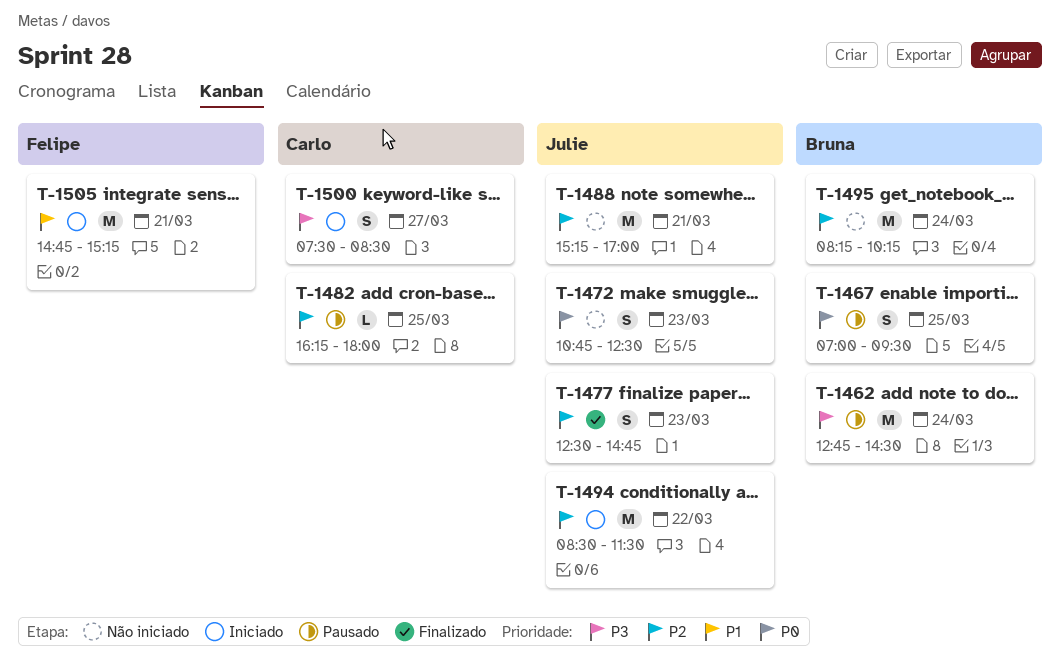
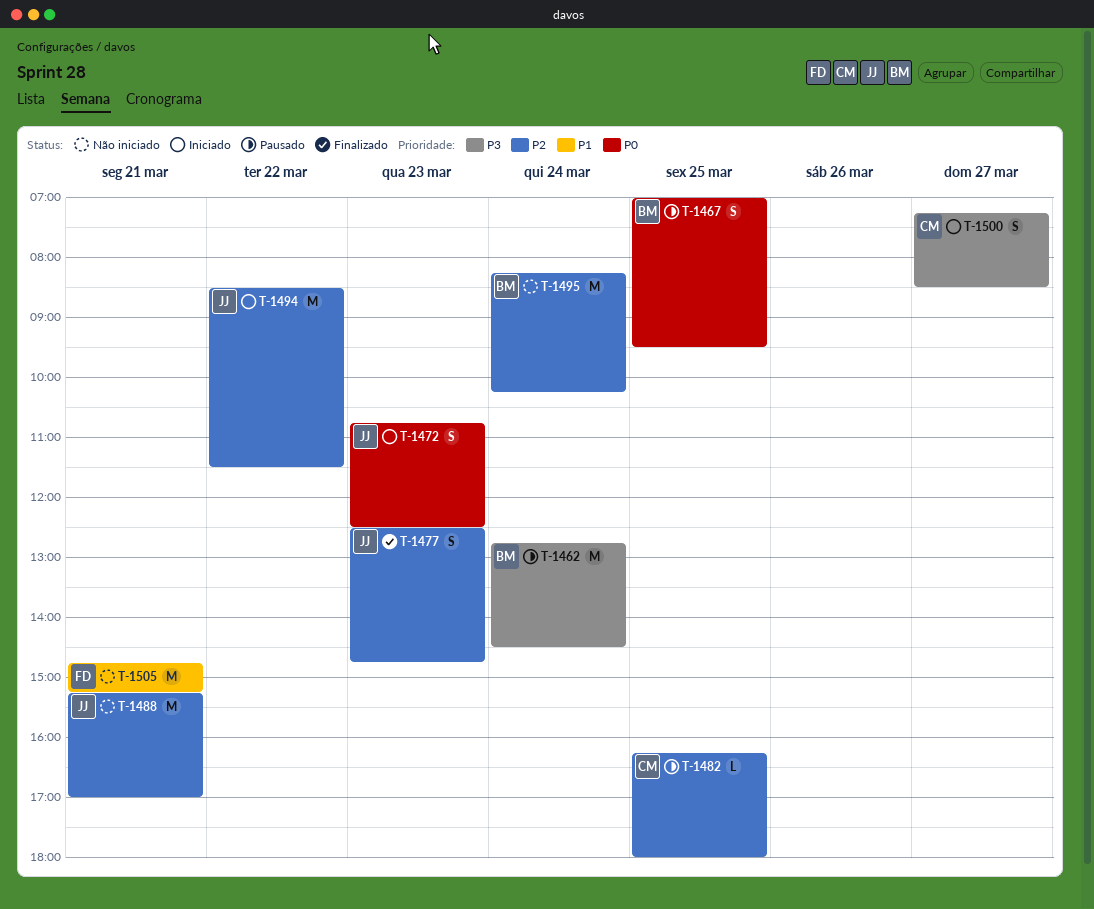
T-1472, status: Não iniciado -> Iniciado
T-1500, begins: 07:30 -> 07:15
T-1505, status: Iniciado -> Não iniciado

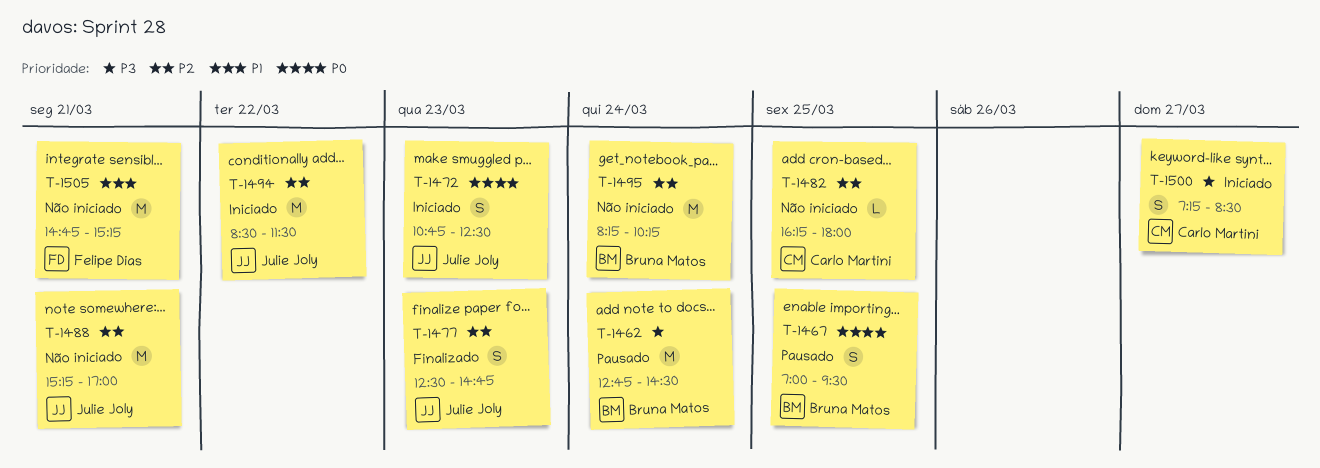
T-1482, status: Pausado -> Não iniciado

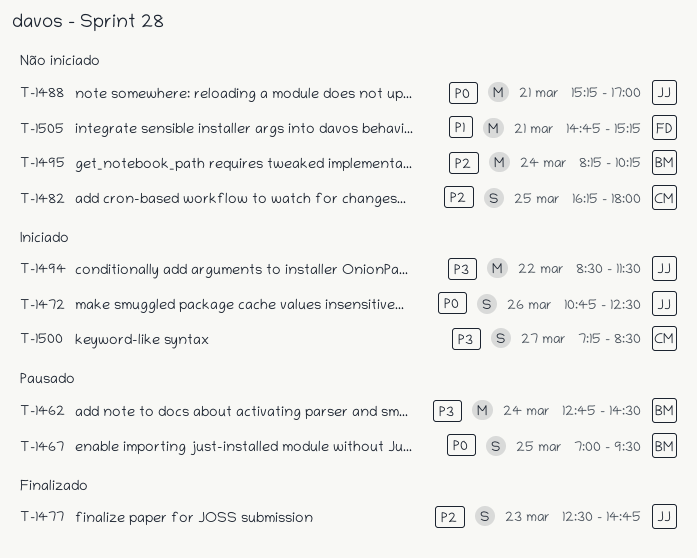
T-1472, day: Mar 23 -> Mar 26
T-1482, estimate: L -> S
T-1488, priority: P2 -> P0
T-1494, priority: P2 -> P3

